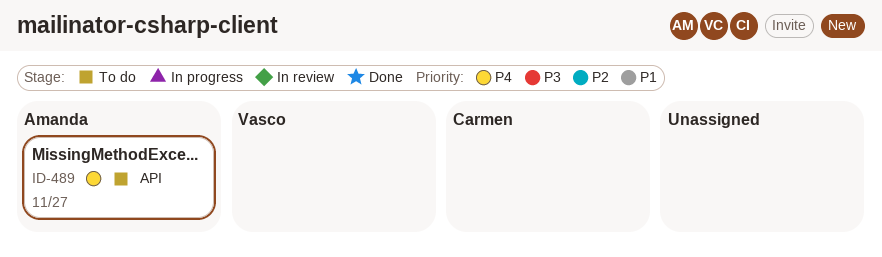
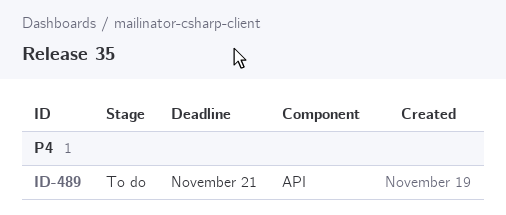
ID-489, due: Nov 27 -> Nov 21

